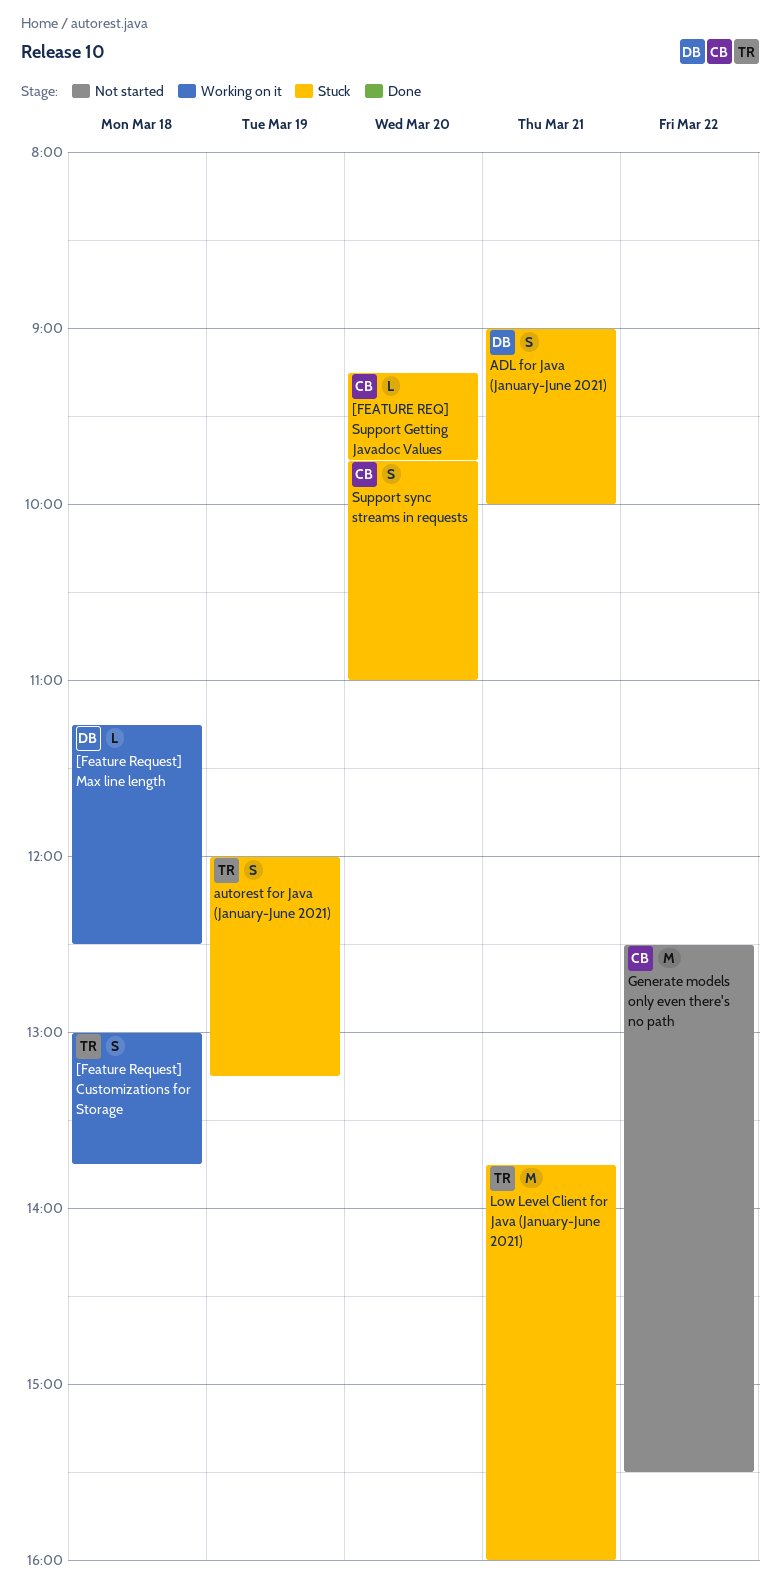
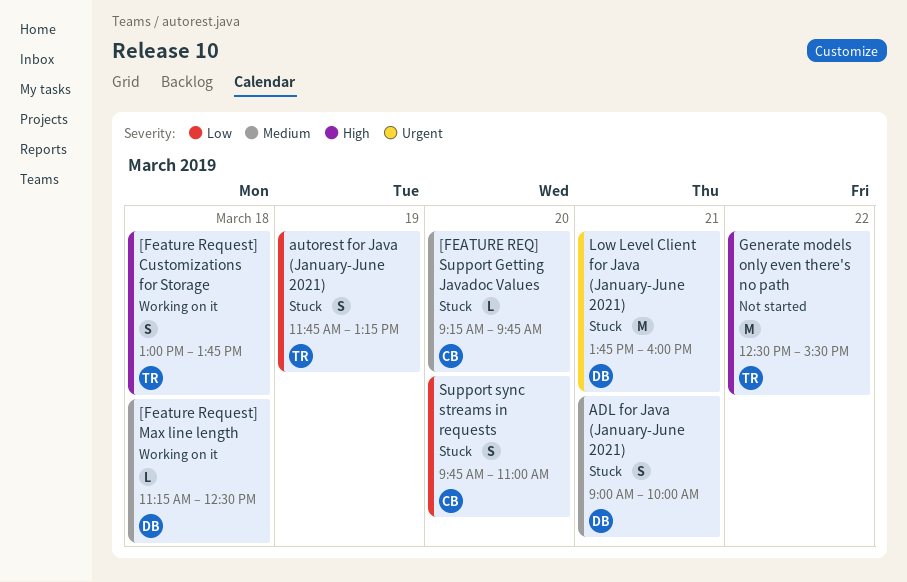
autorest for Java (January-June 2021), begins: 12:00 -> 11:45
Generate models only even there's no path, owner: CB -> TR
Low Level Client for Java (January-June 2021), owner: TR -> DB

